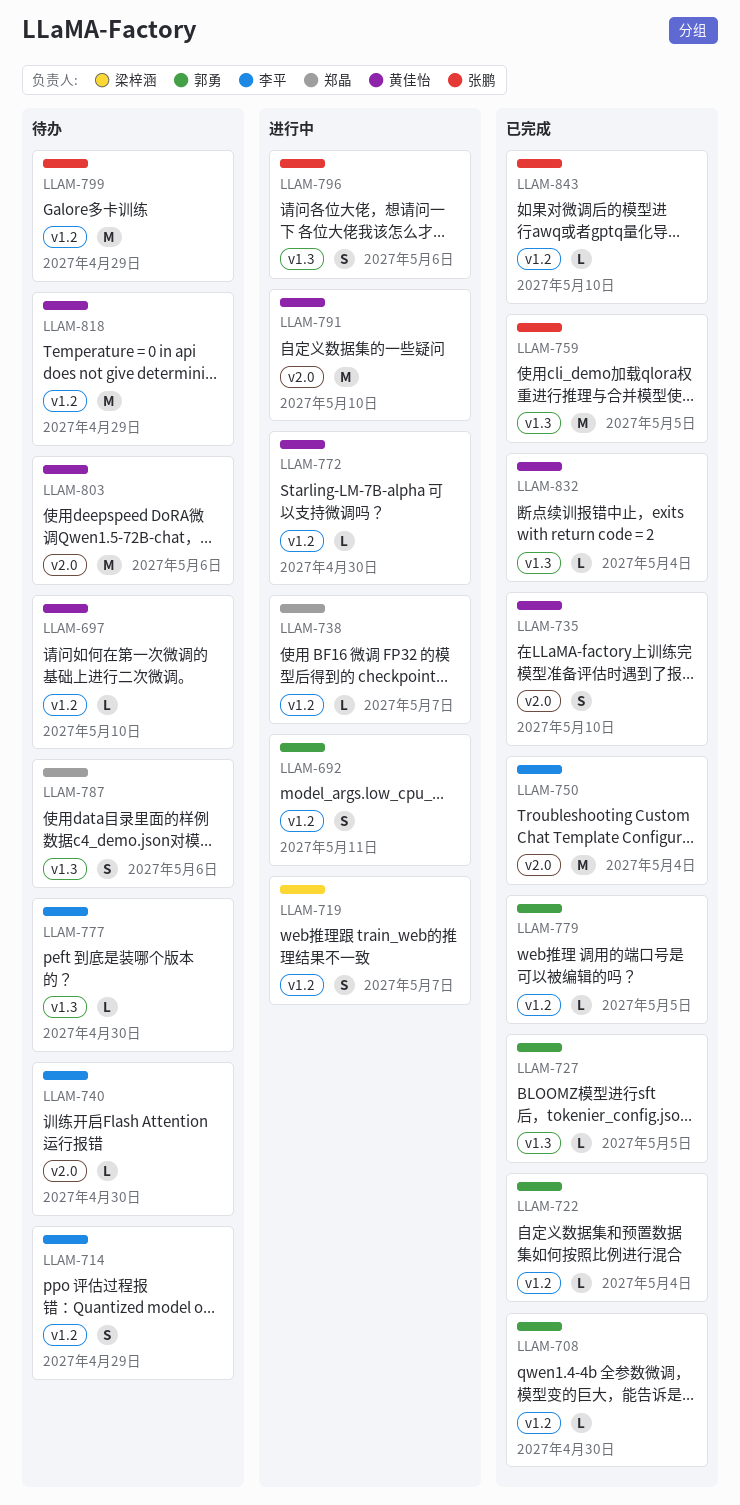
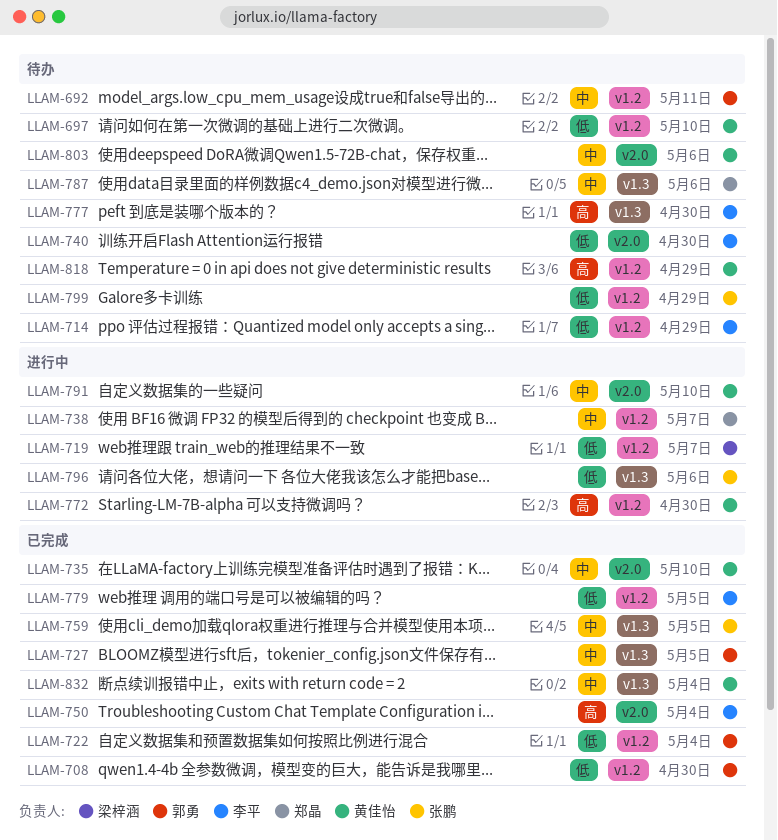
LLAM-692, status: 进行中 -> 待办
LLAM-779, owner: 郭勇 -> 李平
LLAM-843: present -> none

